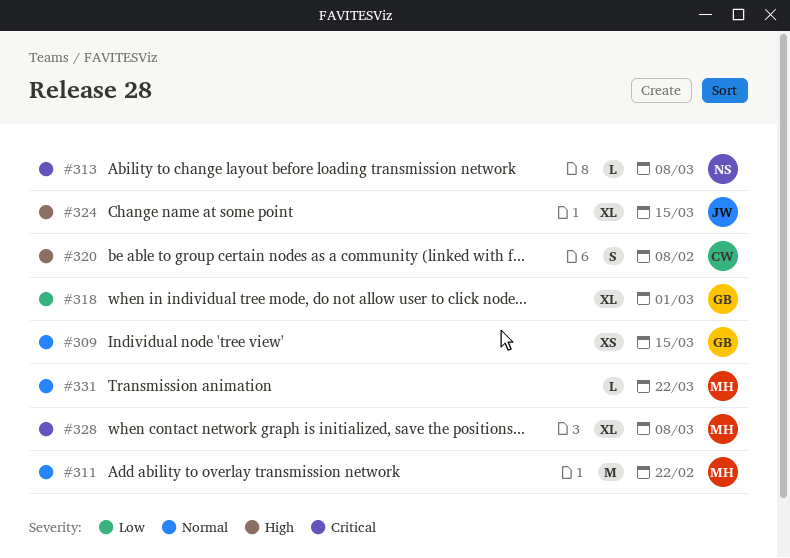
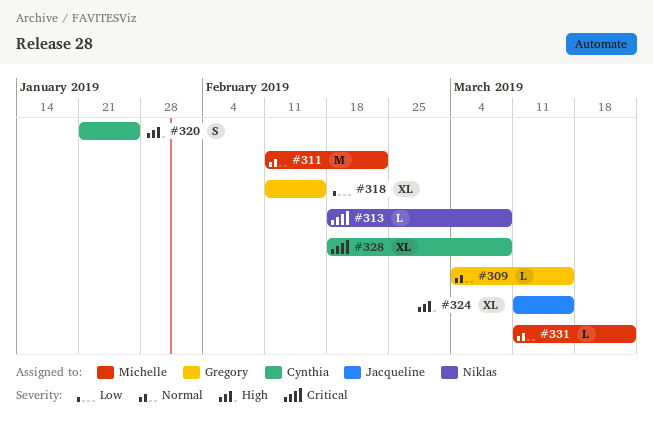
#309, estimate: XS -> L
#318, due: Mar 1 -> Feb 15
#320, due: Feb 8 -> Jan 25
#328, owner: Michelle -> Cynthia

